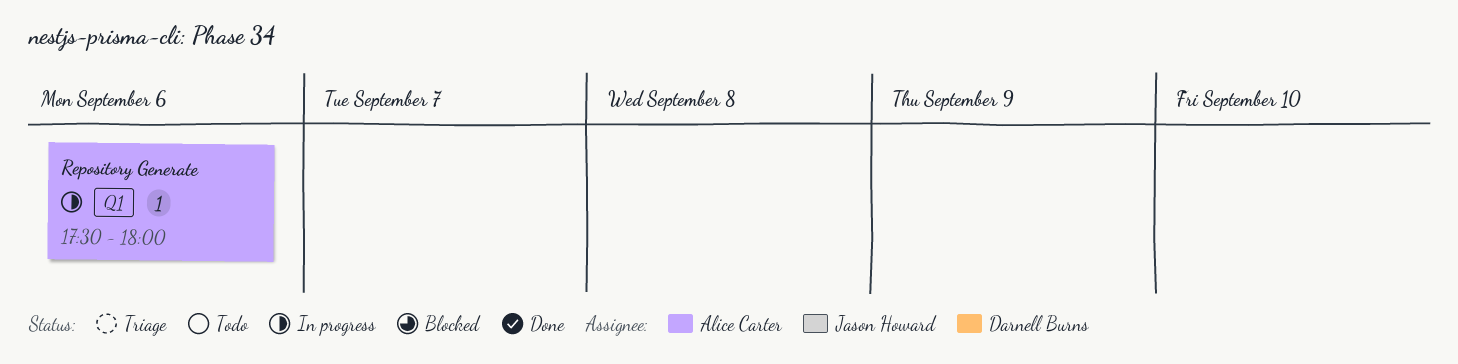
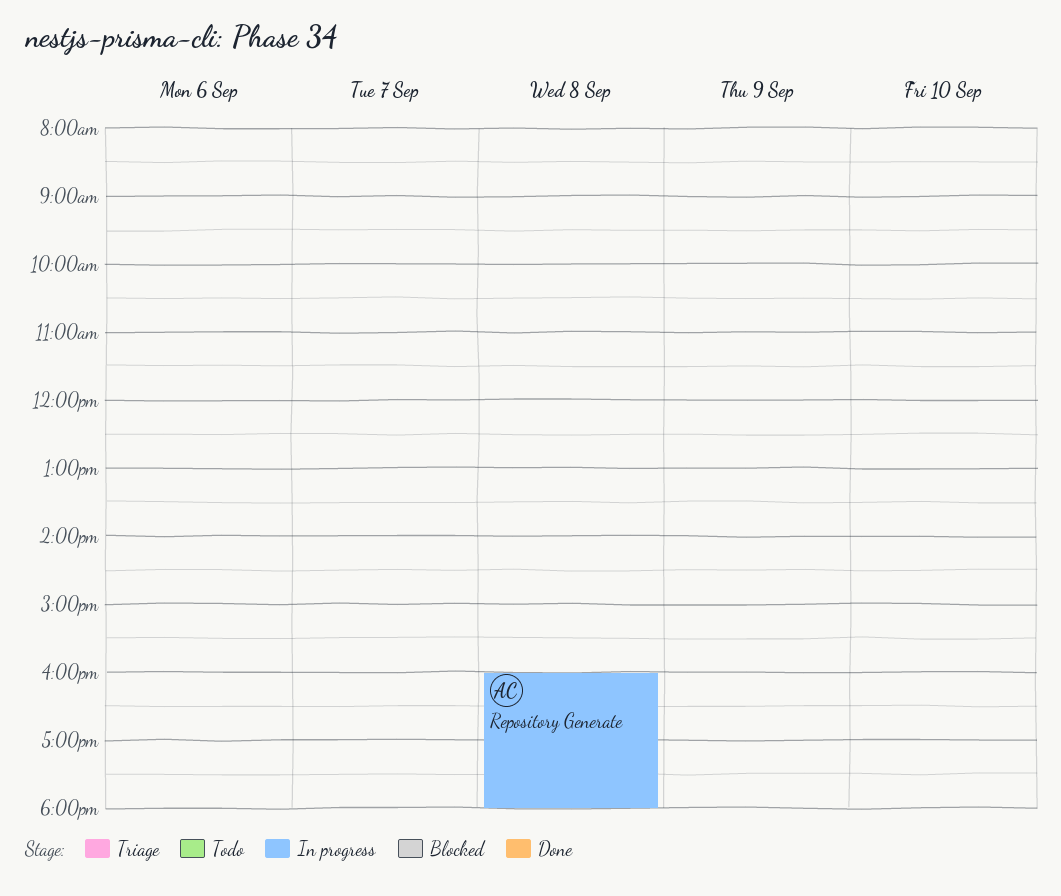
Repository Generate, day: Sep 6 -> Sep 8
Repository Generate, begins: 17:30 -> 16:00

